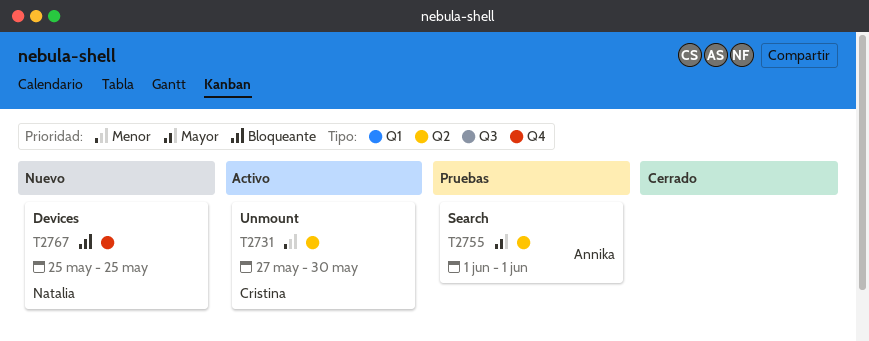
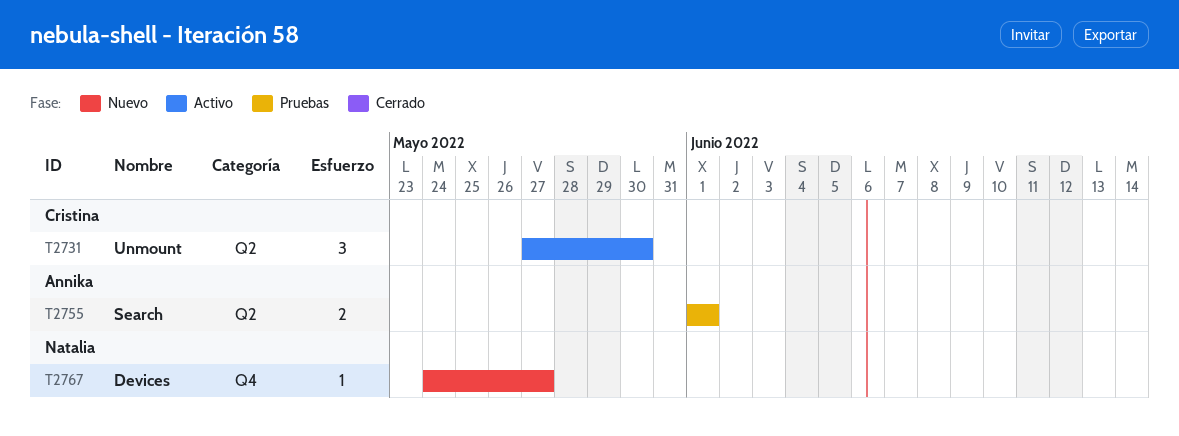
T2767, start: May 25 -> May 24
T2767, due: May 25 -> May 27

